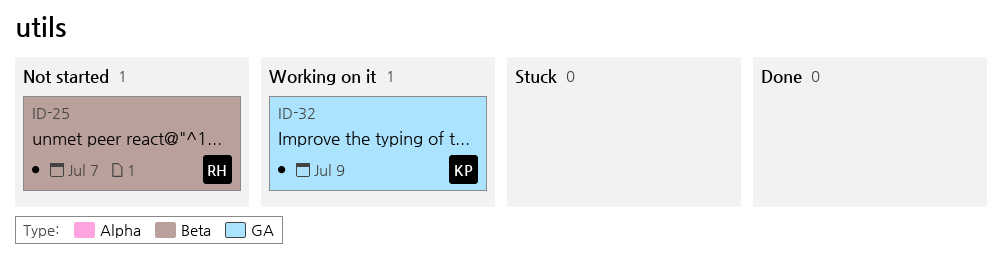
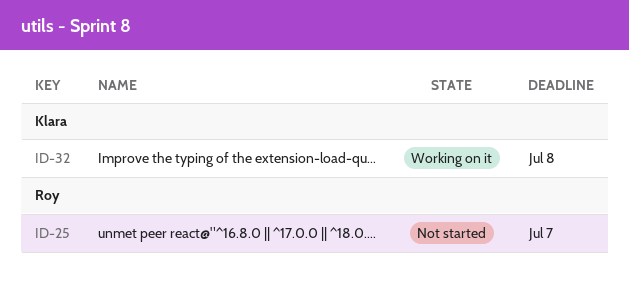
ID-32, due: Jul 9 -> Jul 8

